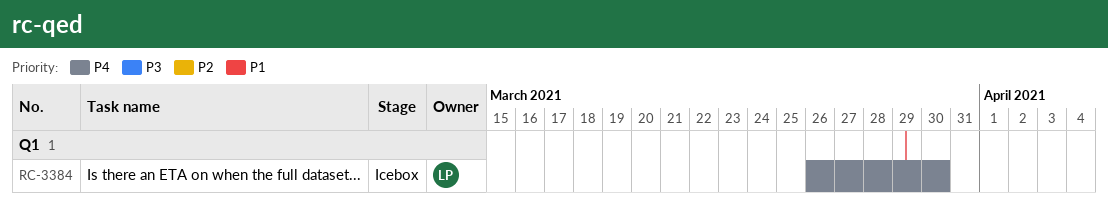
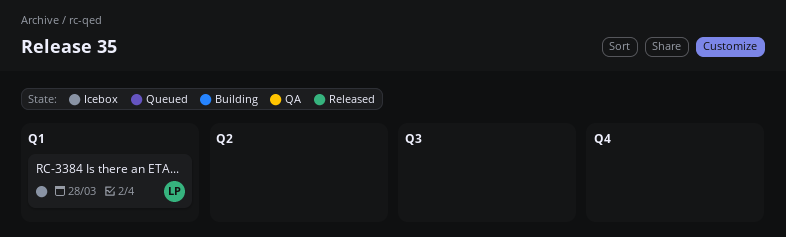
RC-3384, due: Mar 30 -> Mar 28

